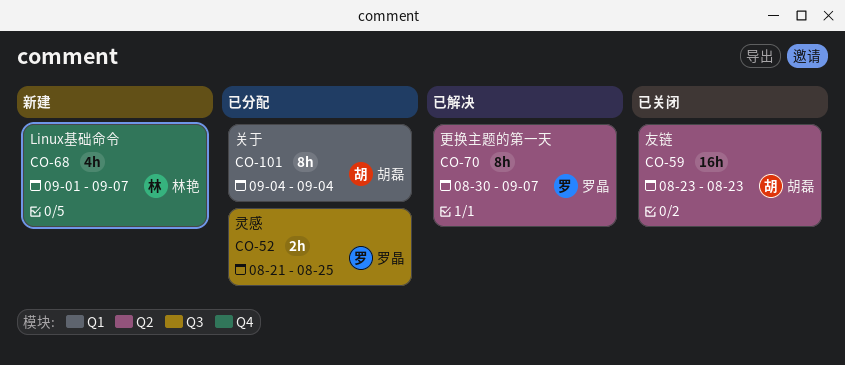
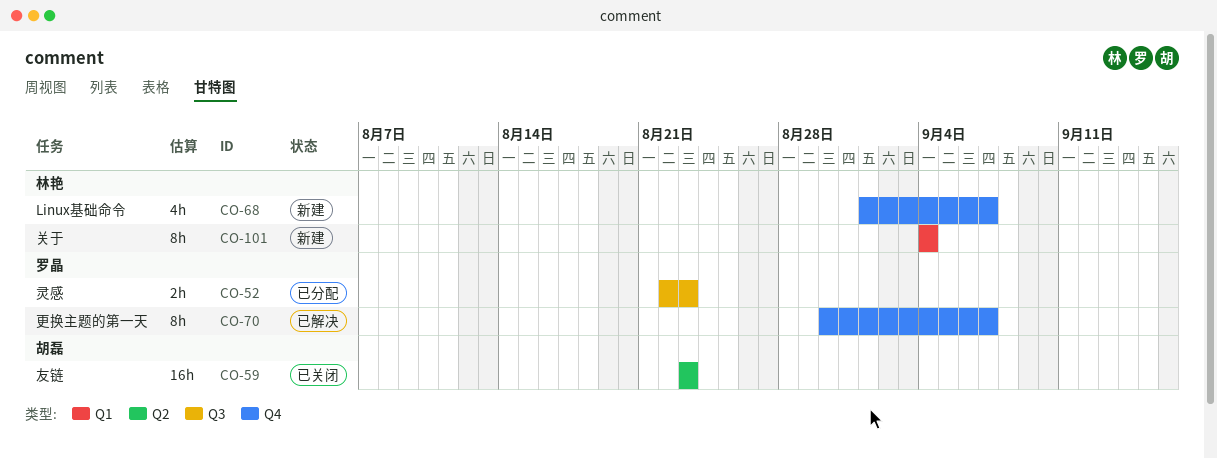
CO-52, start: Aug 21 -> Aug 22
CO-52, due: Aug 25 -> Aug 23
CO-70, label: Q2 -> Q4
CO-101, status: 已分配 -> 新建
CO-101, owner: 胡磊 -> 林艳

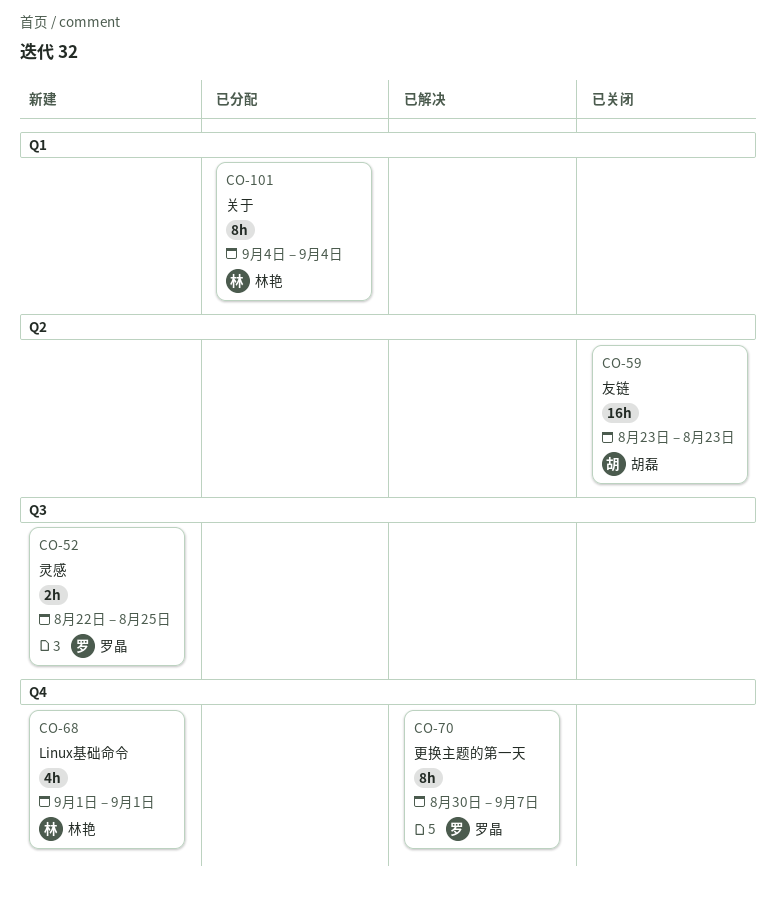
CO-52, status: 已分配 -> 新建
CO-52, due: Aug 23 -> Aug 25
CO-68, due: Sep 7 -> Sep 1
CO-101, status: 新建 -> 已分配

